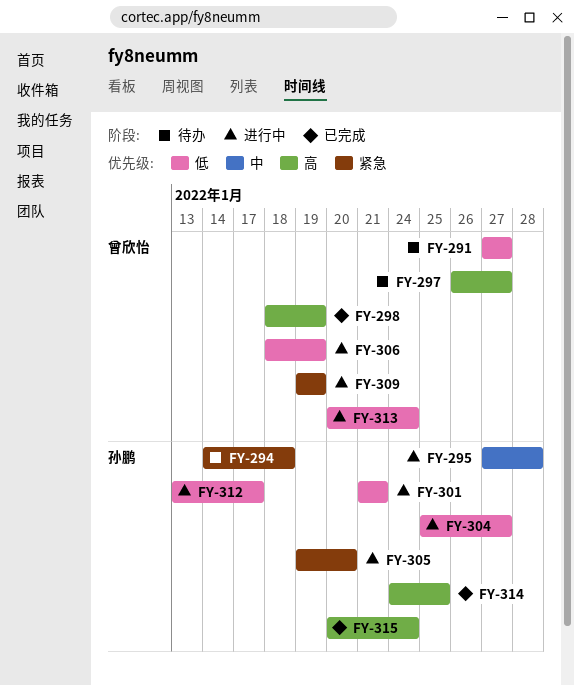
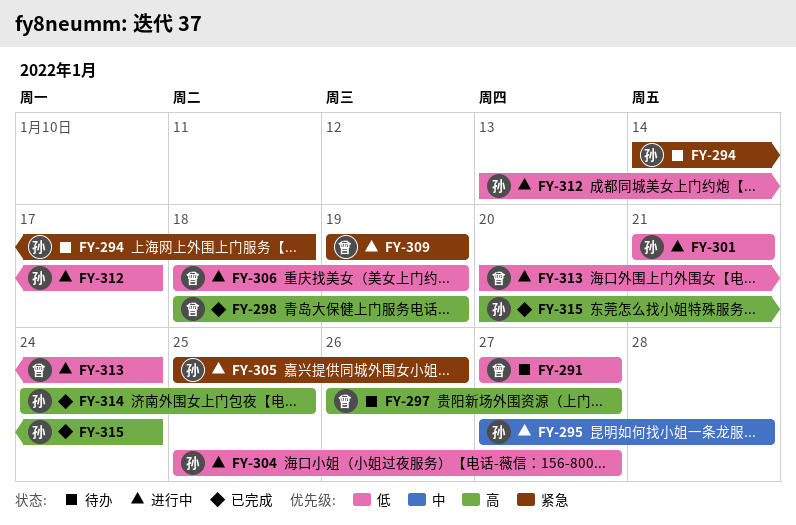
FY-305, start: Jan 19 -> Jan 25
FY-305, due: Jan 20 -> Jan 26

